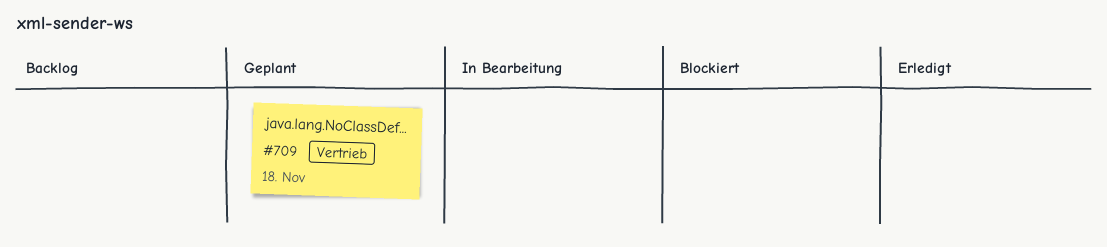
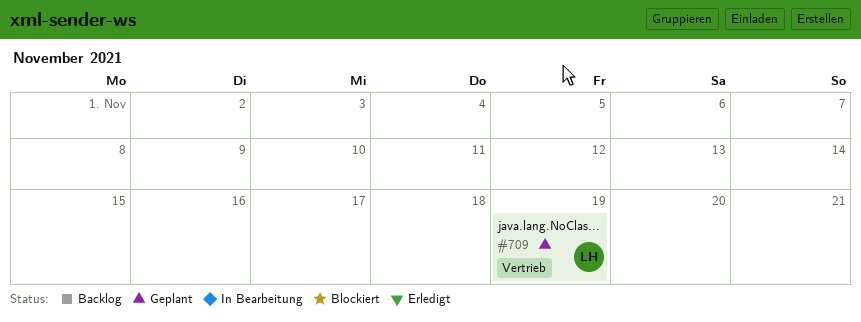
#709, due: Nov 18 -> Nov 19

